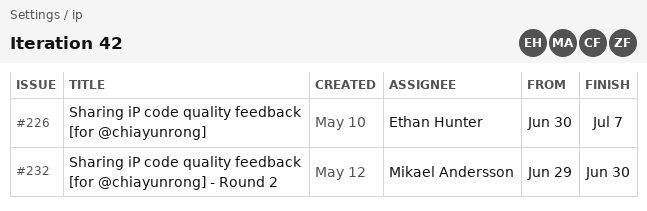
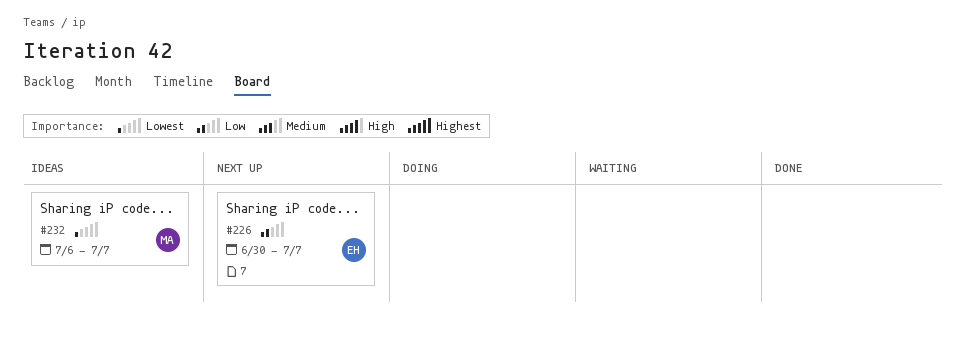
#232, start: Jun 29 -> Jul 6
#232, due: Jun 30 -> Jul 7

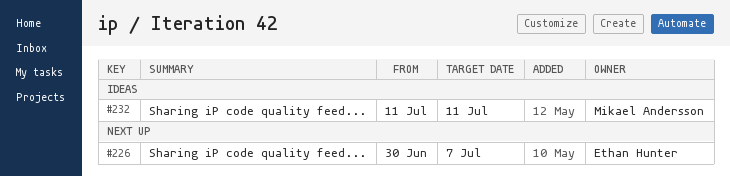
#232, start: Jul 6 -> Jul 11
#232, due: Jul 7 -> Jul 11

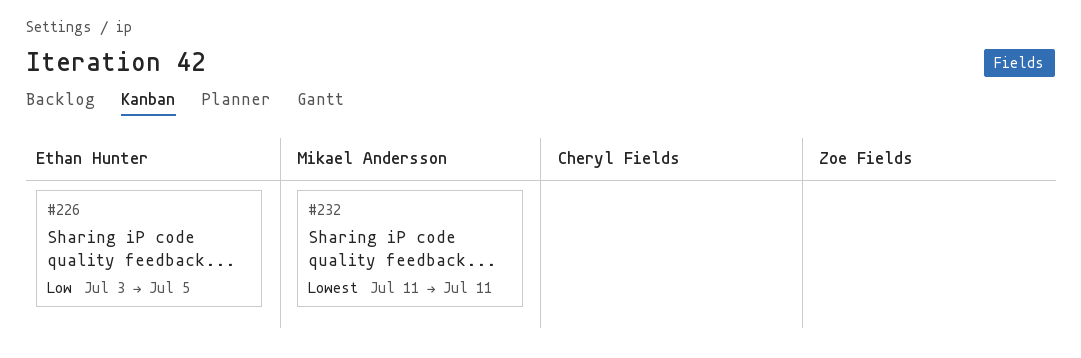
#226, start: Jun 30 -> Jul 3
#226, due: Jul 7 -> Jul 5

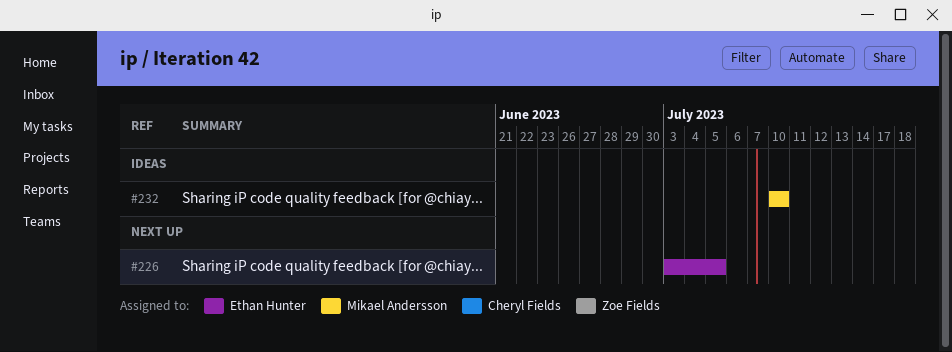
#232, start: Jul 11 -> Jul 10
#232, due: Jul 11 -> Jul 10

